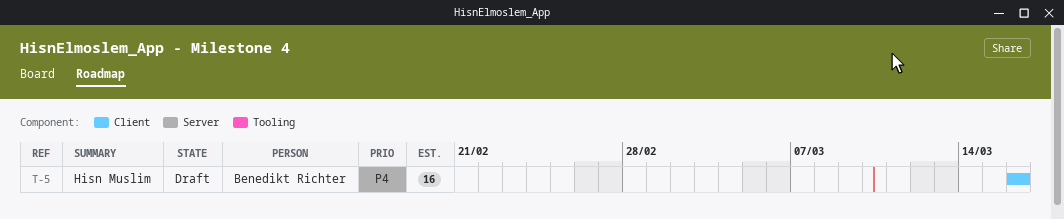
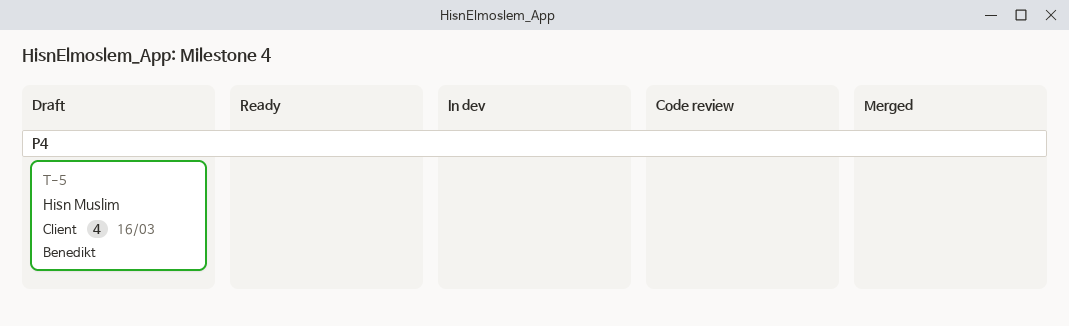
T-5, estimate: 16 -> 4

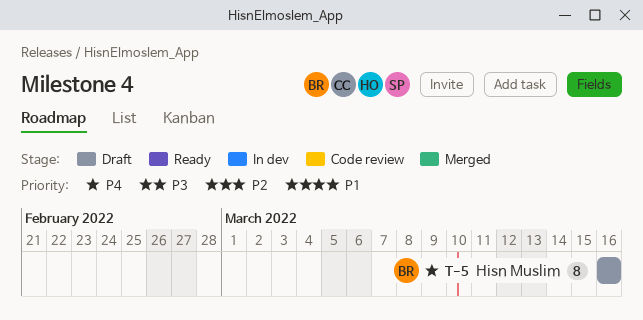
T-5, estimate: 4 -> 8

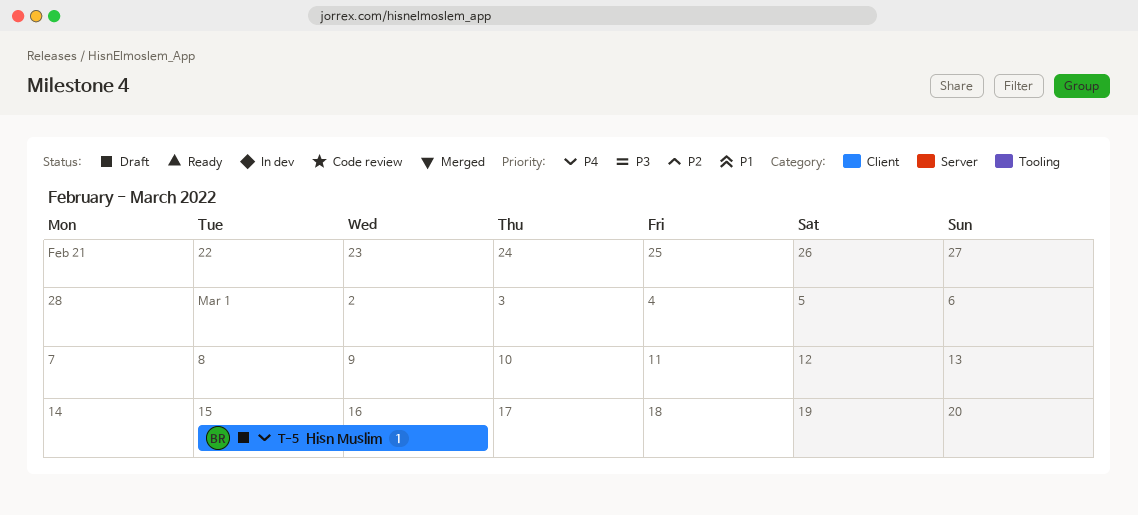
T-5, estimate: 8 -> 1
T-5, start: Mar 16 -> Mar 15

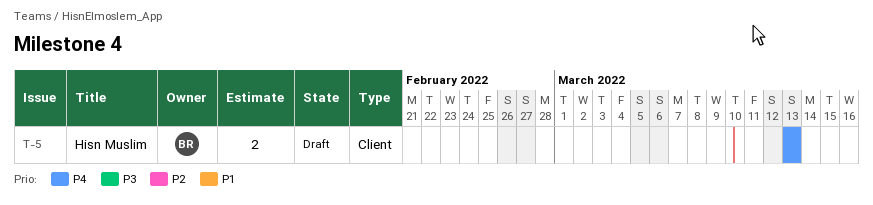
T-5, estimate: 1 -> 2
T-5, start: Mar 15 -> Mar 13
T-5, due: Mar 16 -> Mar 13

